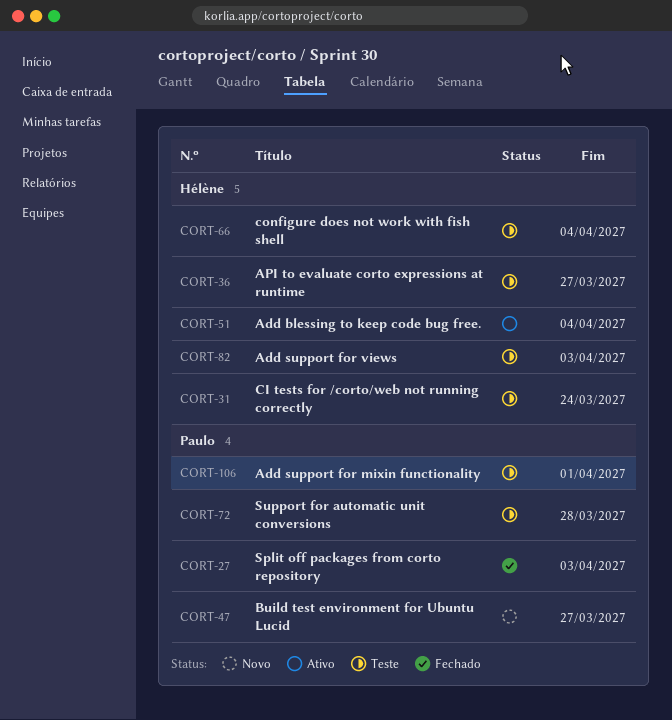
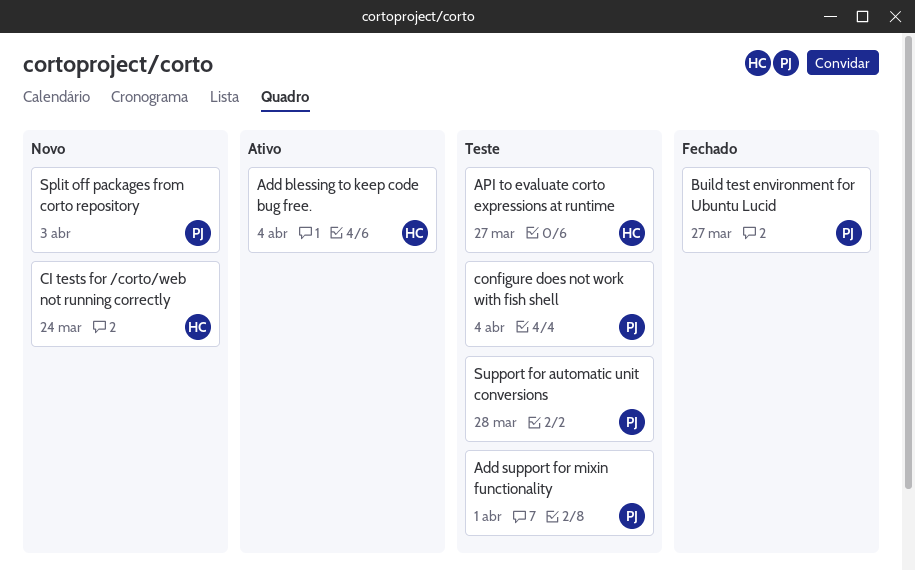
Add support for views: present -> none
Build test environment for Ubuntu Lucid, status: Novo -> Fechado
CI tests for /corto/web not running correctly, status: Teste -> Novo
configure does not work with fish shell, owner: Hélène -> Paulo
Split off packages from corto repository, status: Fechado -> Novo

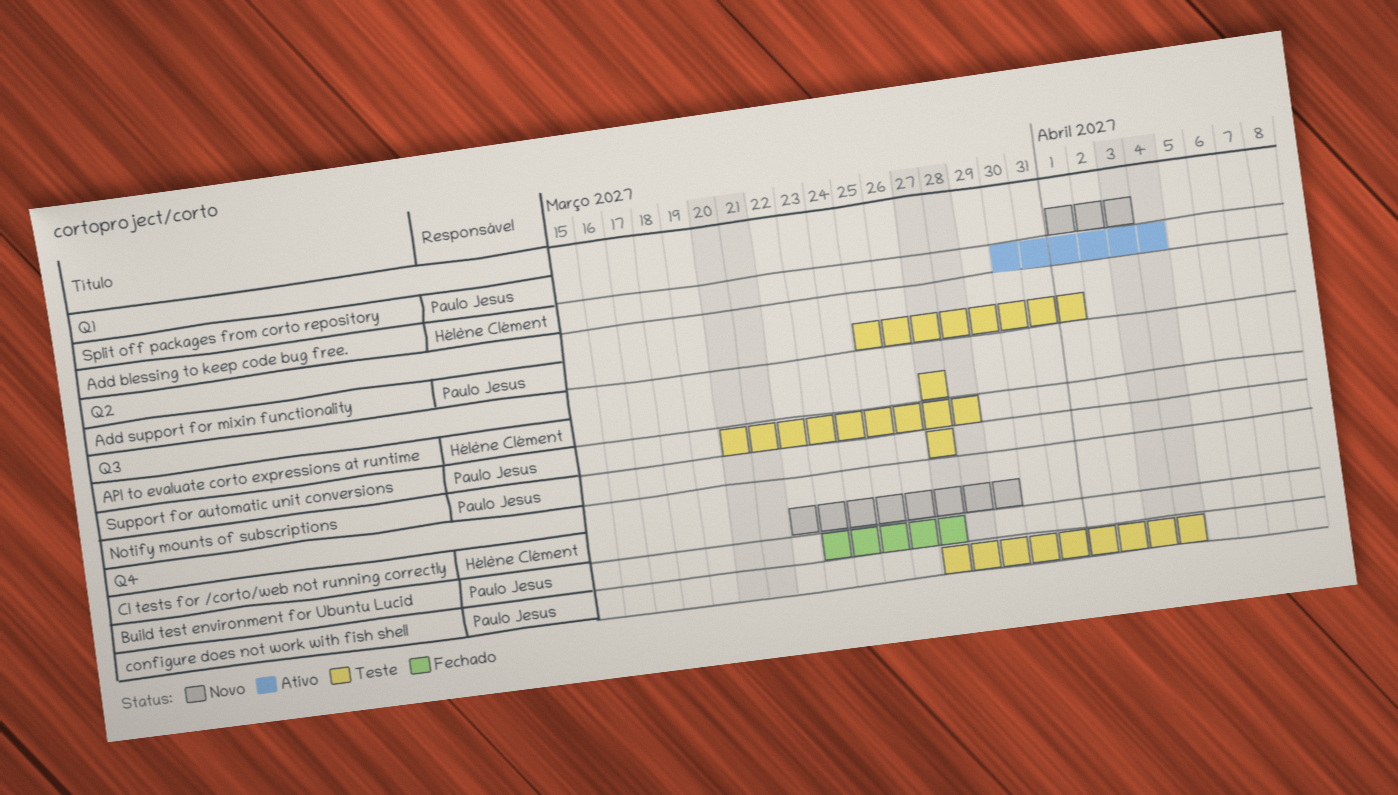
CI tests for /corto/web not running correctly, due: Mar 24 -> Mar 29
Notify mounts of subscriptions: none -> present

